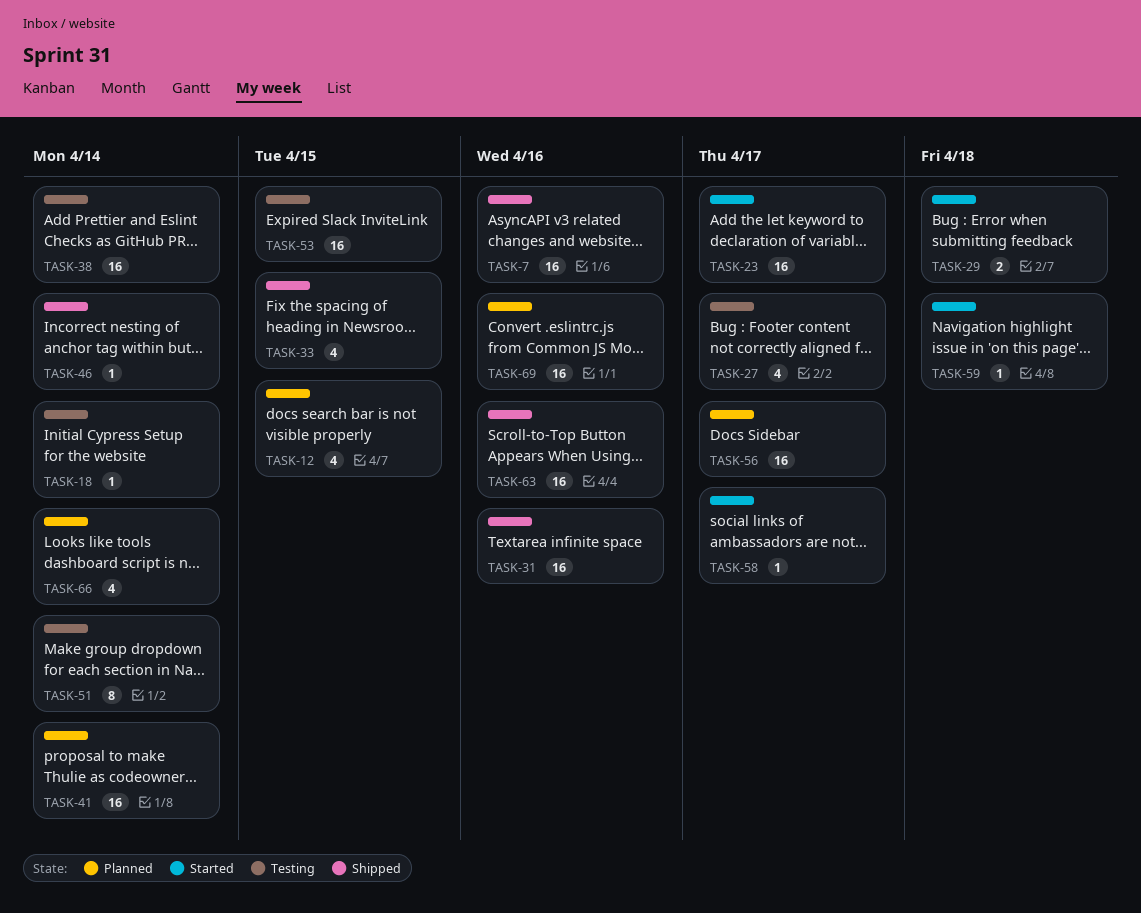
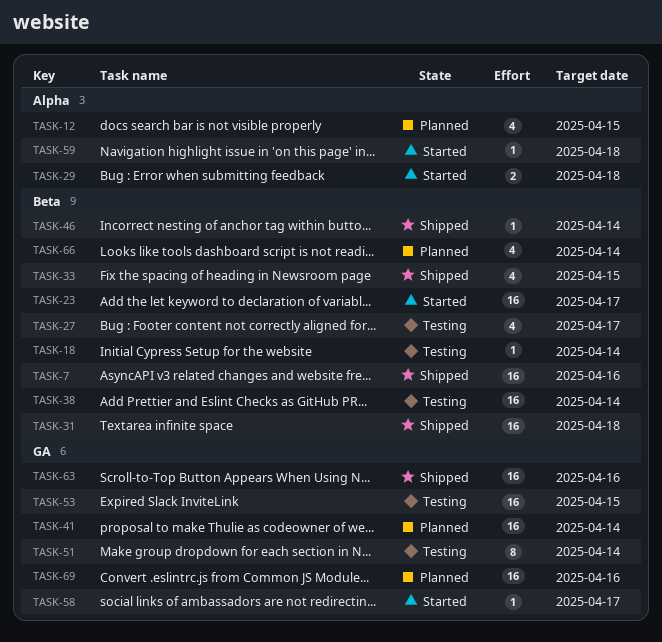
TASK-31, due: Apr 16 -> Apr 18
TASK-56: present -> none

